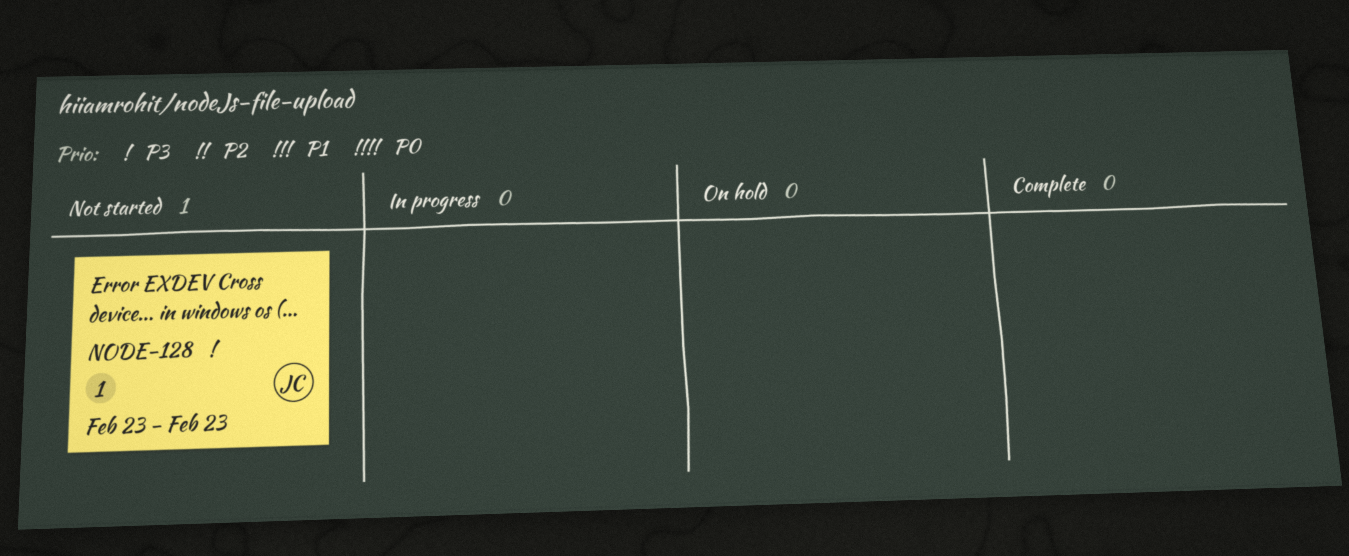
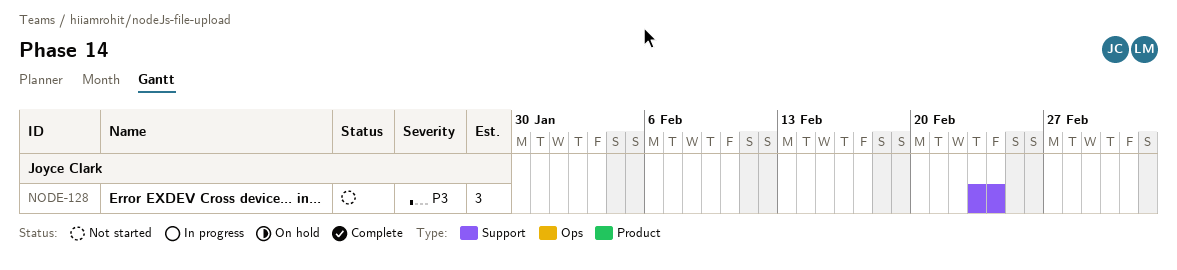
NODE-128, estimate: 1 -> 3
NODE-128, due: Feb 23 -> Feb 24

